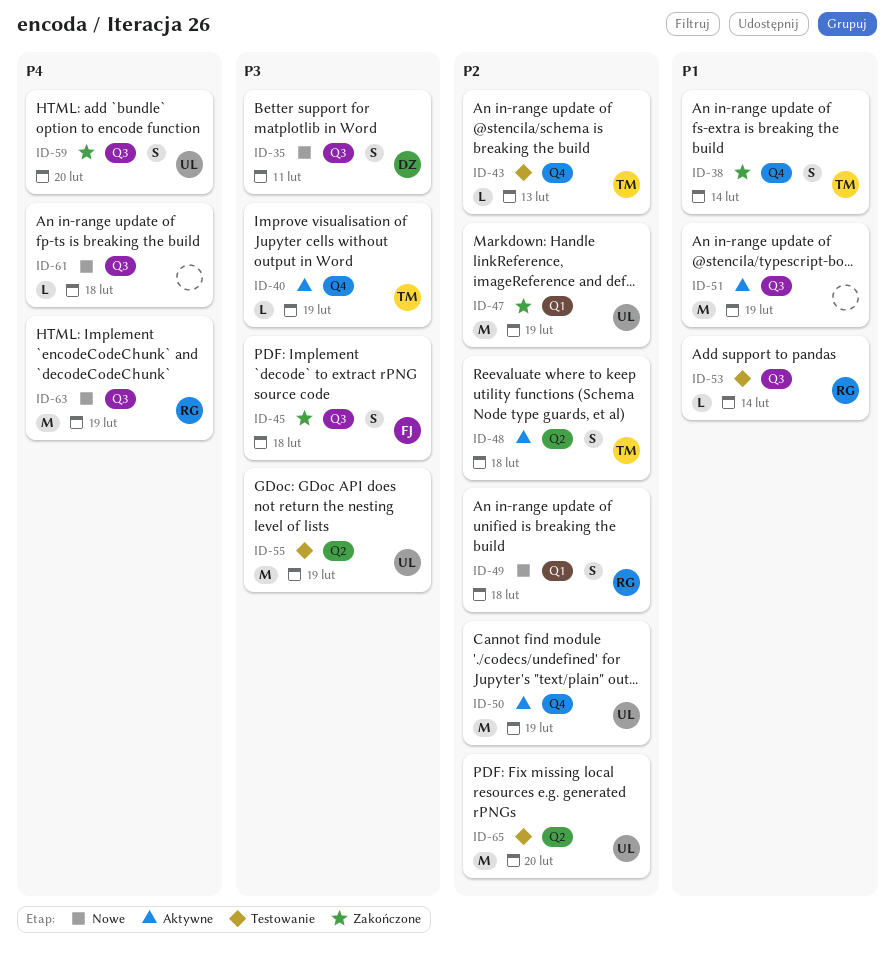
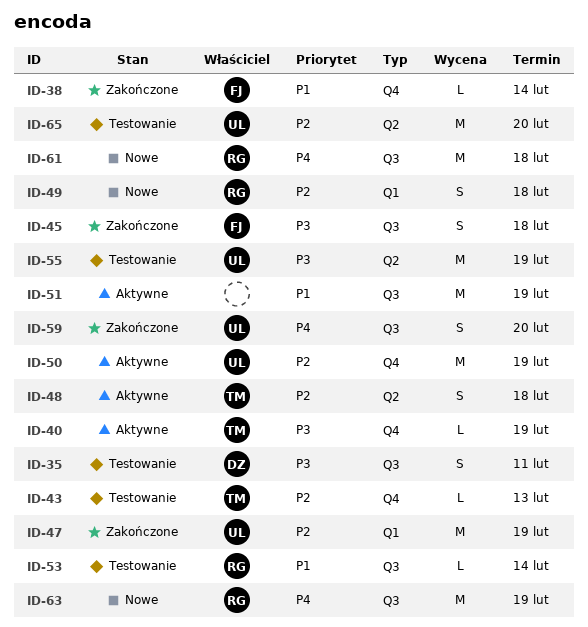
ID-35, status: Nowe -> Testowanie
ID-38, owner: TM -> FJ
ID-38, estimate: S -> L
ID-61, owner: none -> RG
ID-61, estimate: L -> M

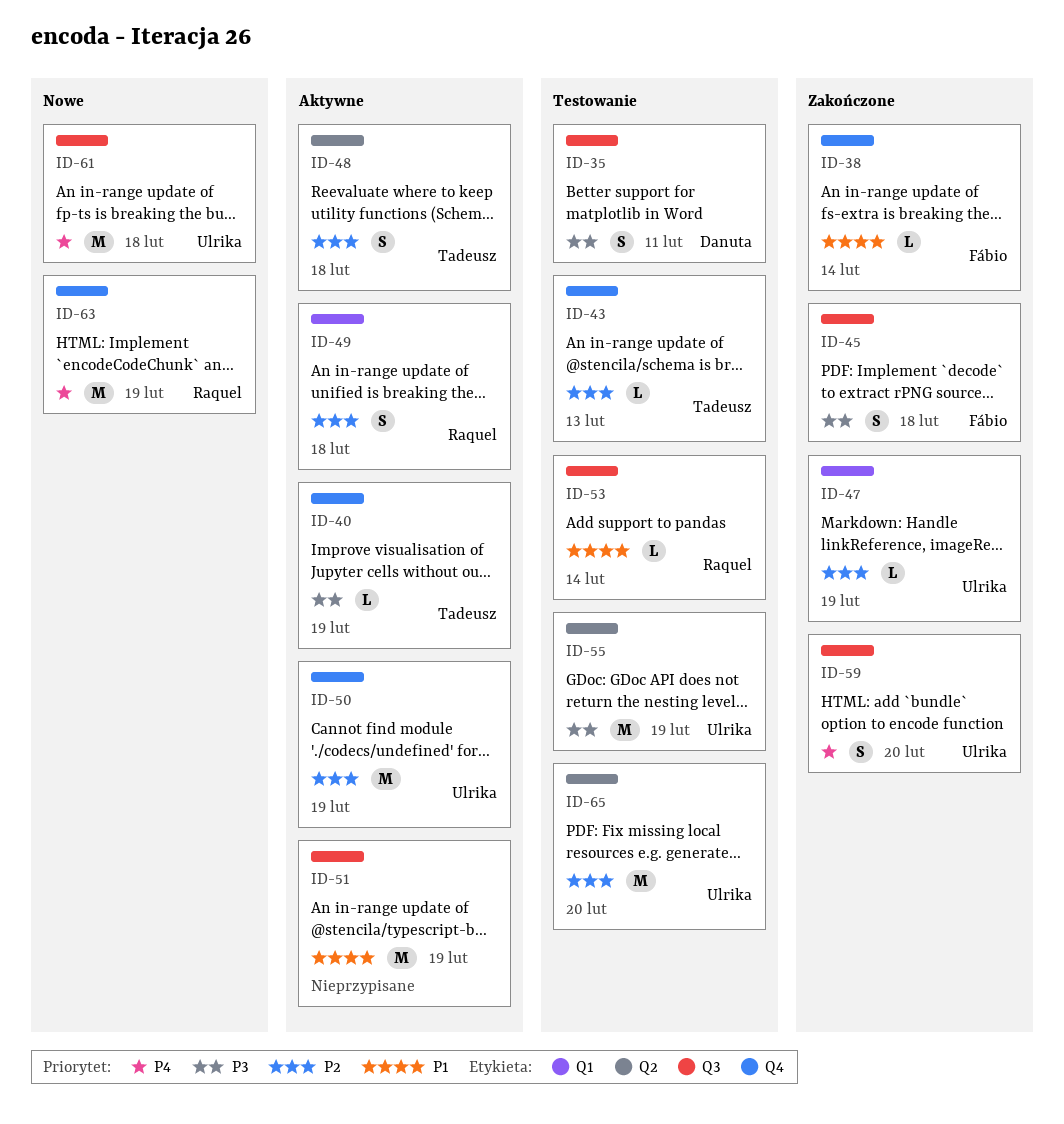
ID-47, estimate: M -> L
ID-49, status: Nowe -> Aktywne
ID-61, owner: Raquel -> Ulrika
ID-63, label: Q3 -> Q4

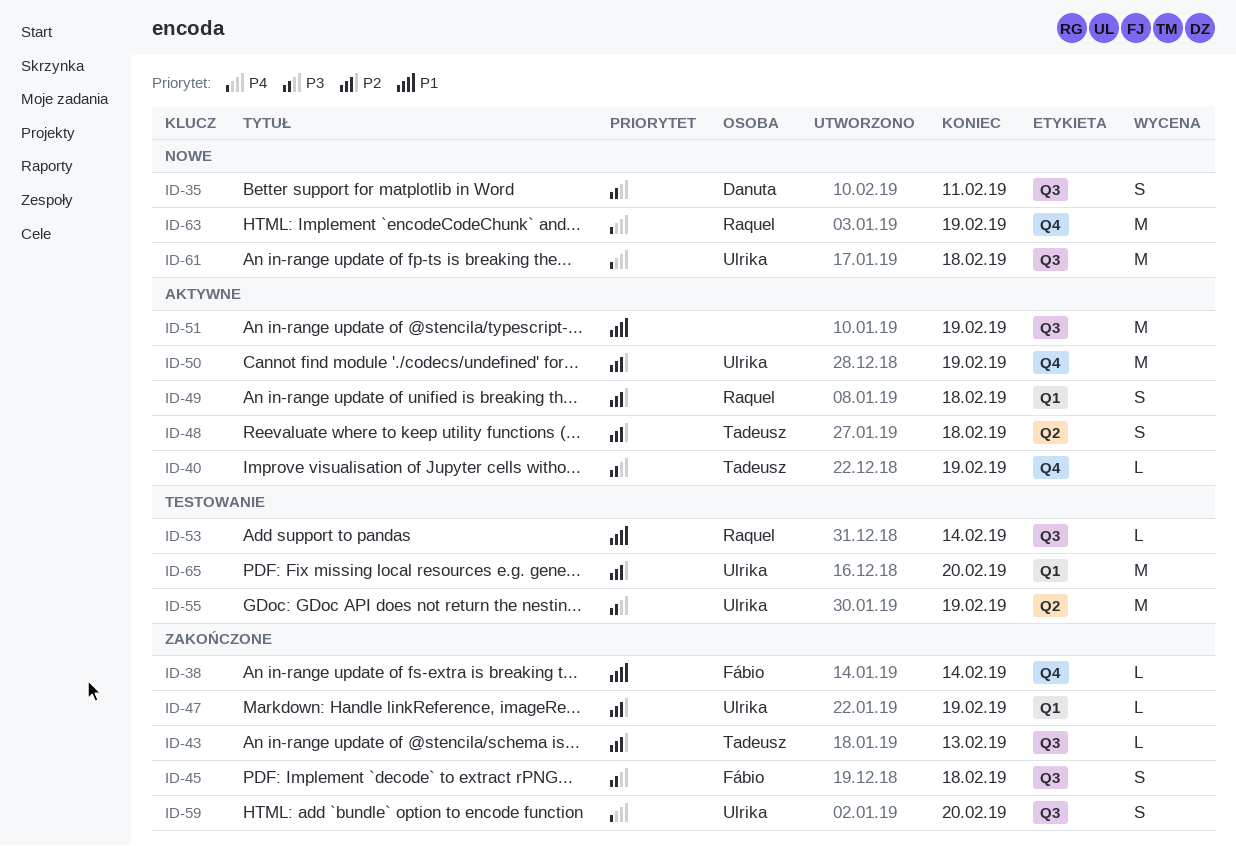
ID-35, status: Testowanie -> Nowe
ID-43, status: Testowanie -> Zakończone
ID-43, label: Q4 -> Q3
ID-65, label: Q2 -> Q1

